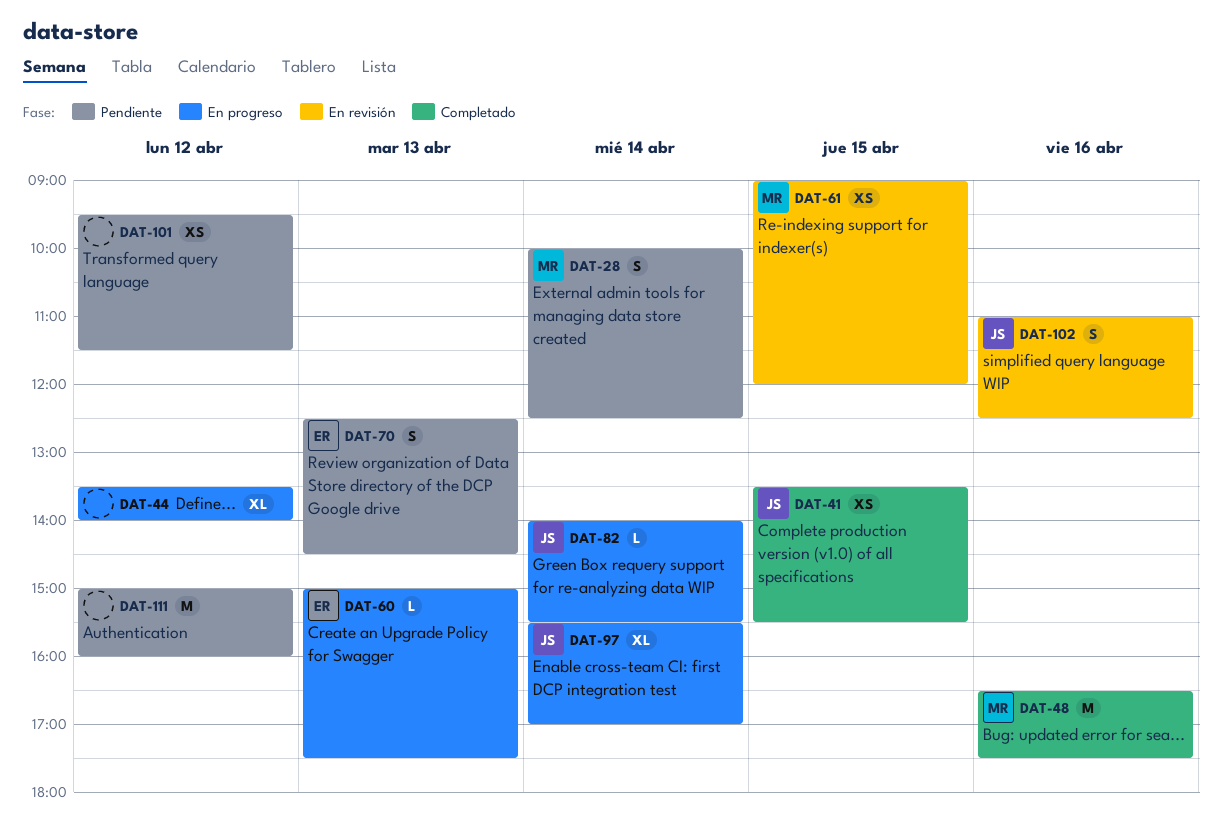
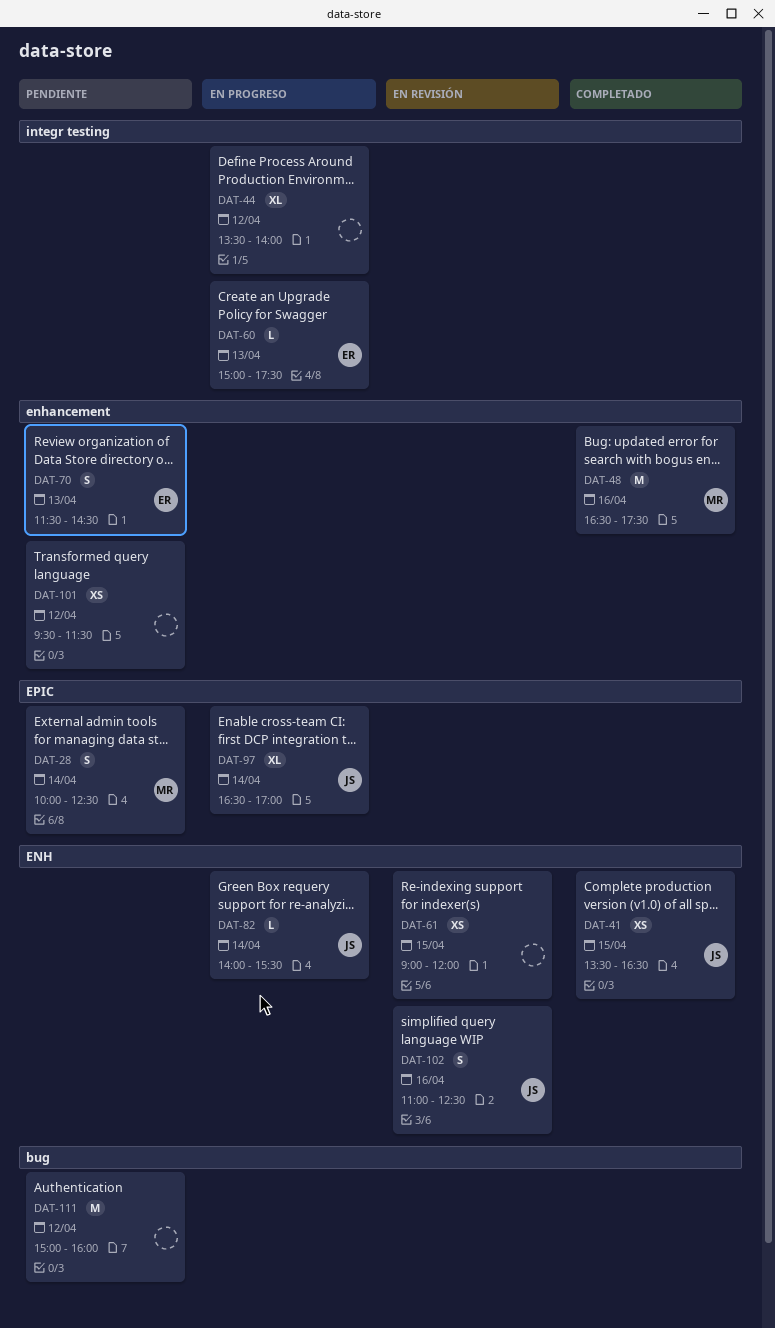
DAT-41, ends: 15:30 -> 16:30
DAT-61, owner: MR -> none
DAT-70, begins: 12:30 -> 11:30
DAT-97, begins: 15:30 -> 16:30

